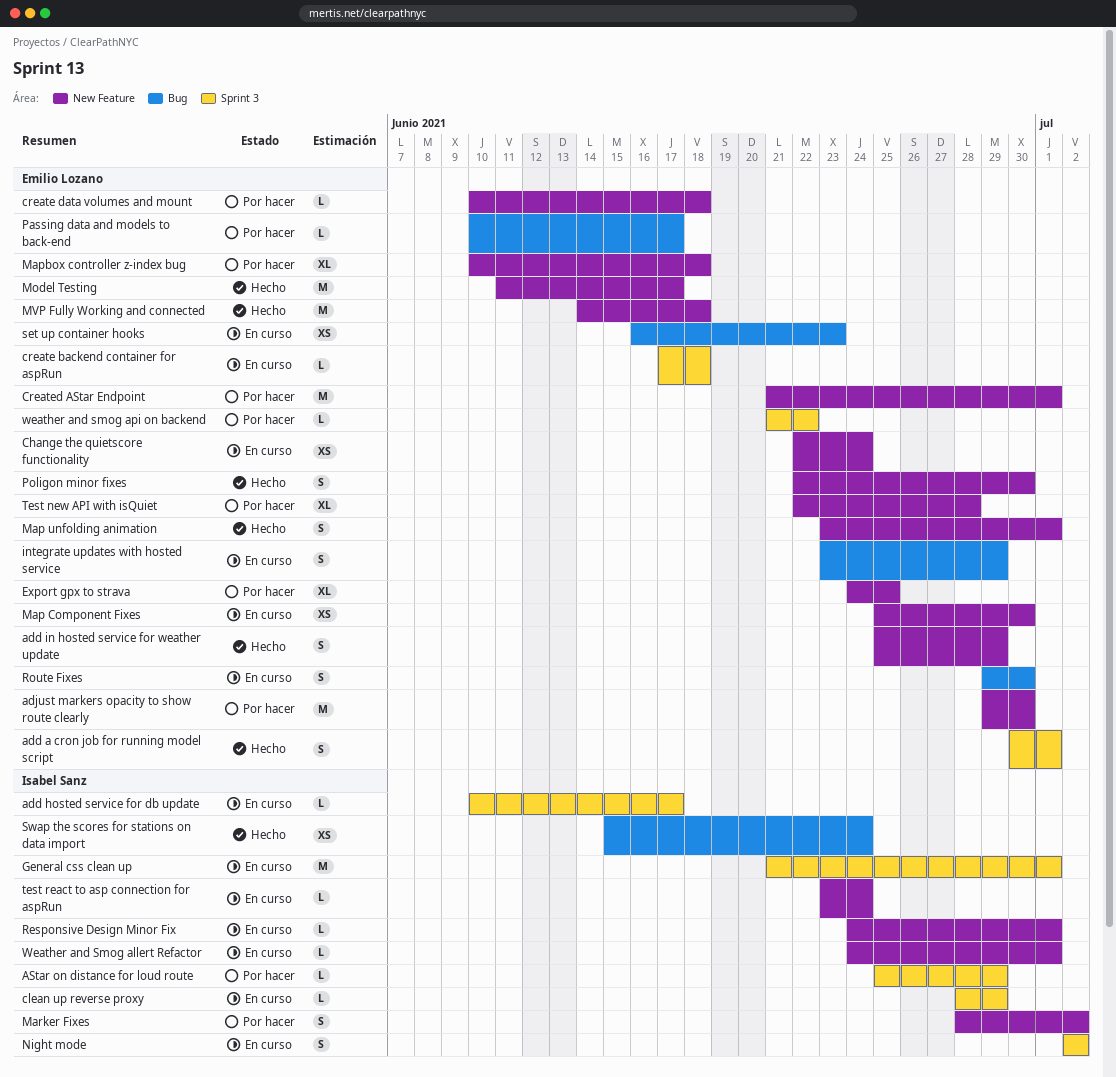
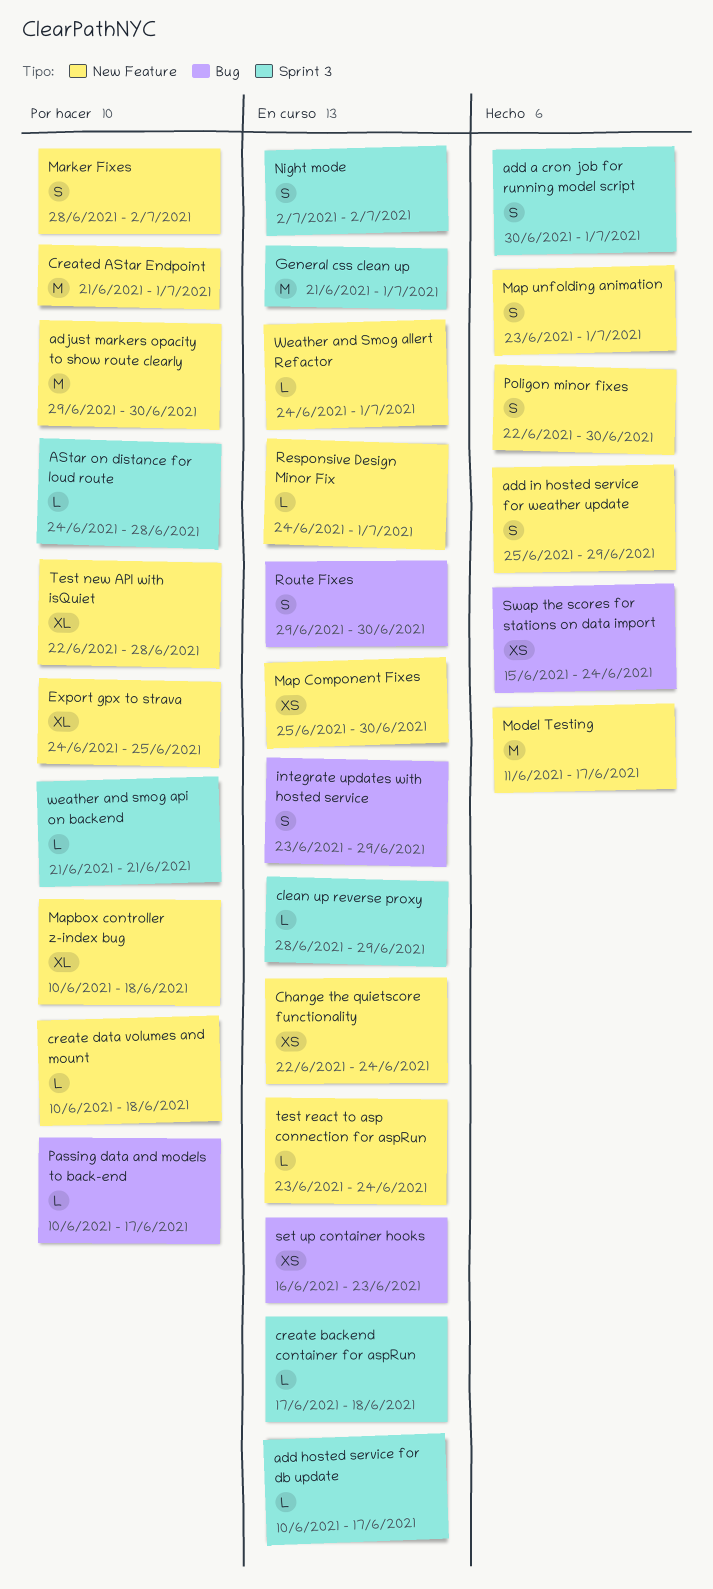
AStar on distance for loud route, start: Jun 25 -> Jun 24
AStar on distance for loud route, due: Jun 29 -> Jun 28
MVP Fully Working and connected: present -> none
weather and smog api on backend, due: Jun 22 -> Jun 21

